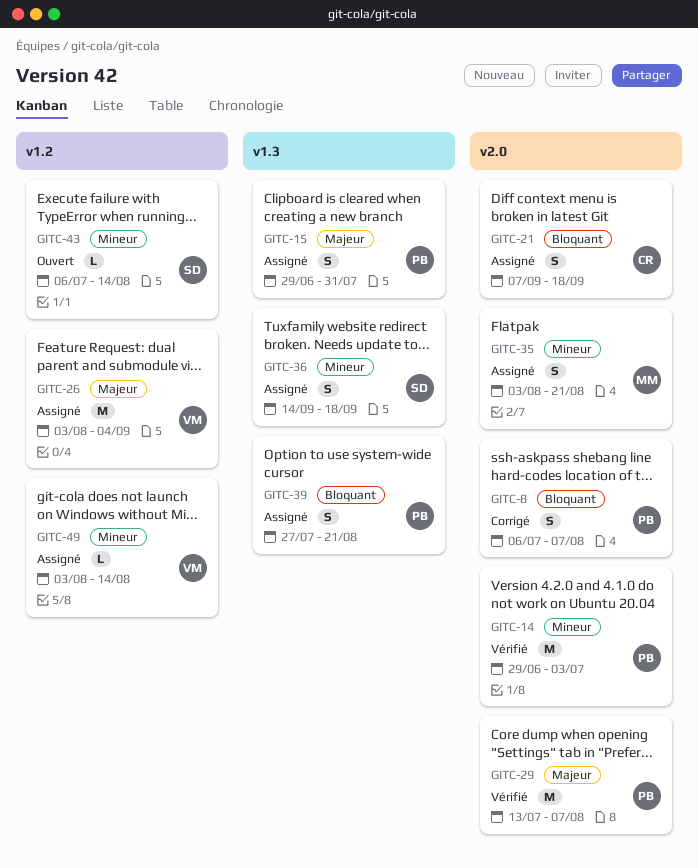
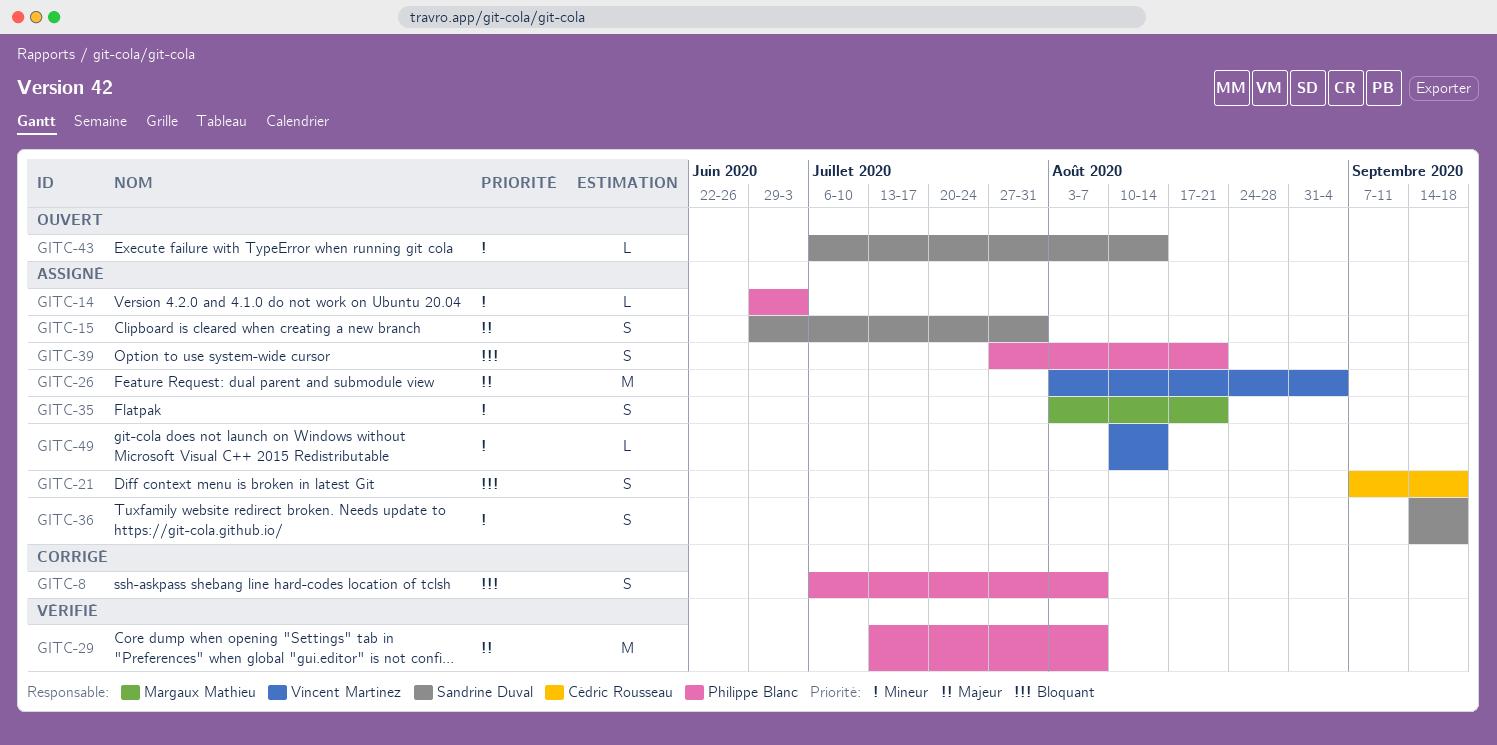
GITC-14, status: Vérifié -> Assigné
GITC-14, estimate: M -> L
GITC-15, owner: Philippe Blanc -> Sandrine Duval
GITC-49, start: Aug 3 -> Aug 10

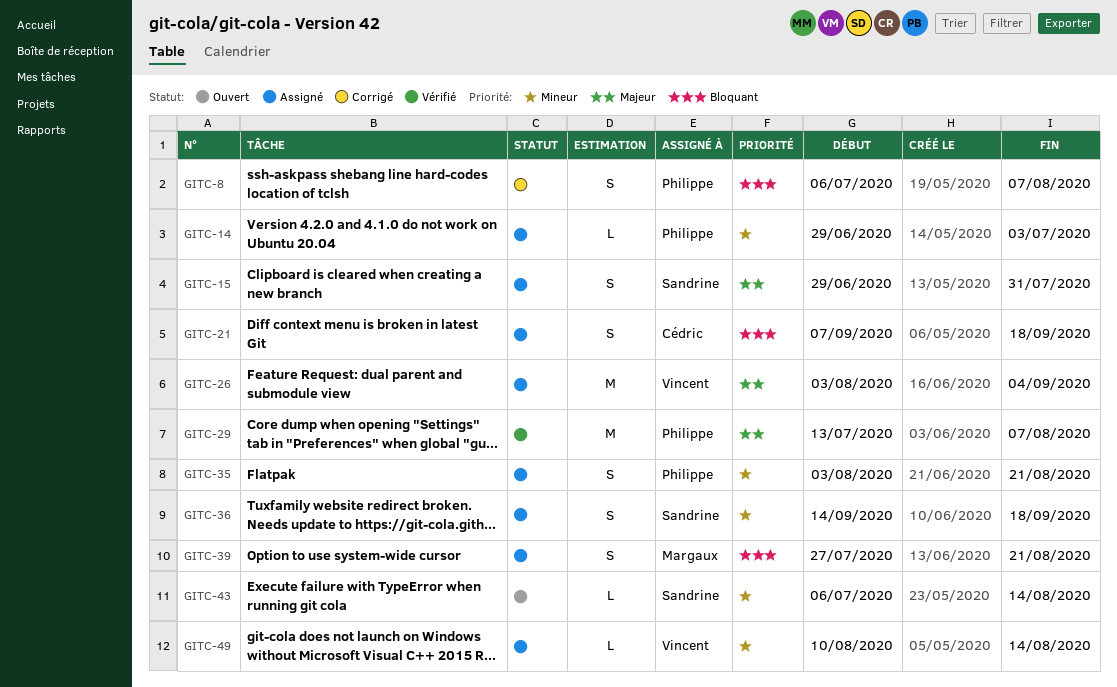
GITC-35, owner: Margaux Mathieu -> Philippe Blanc
GITC-39, owner: Philippe Blanc -> Margaux Mathieu

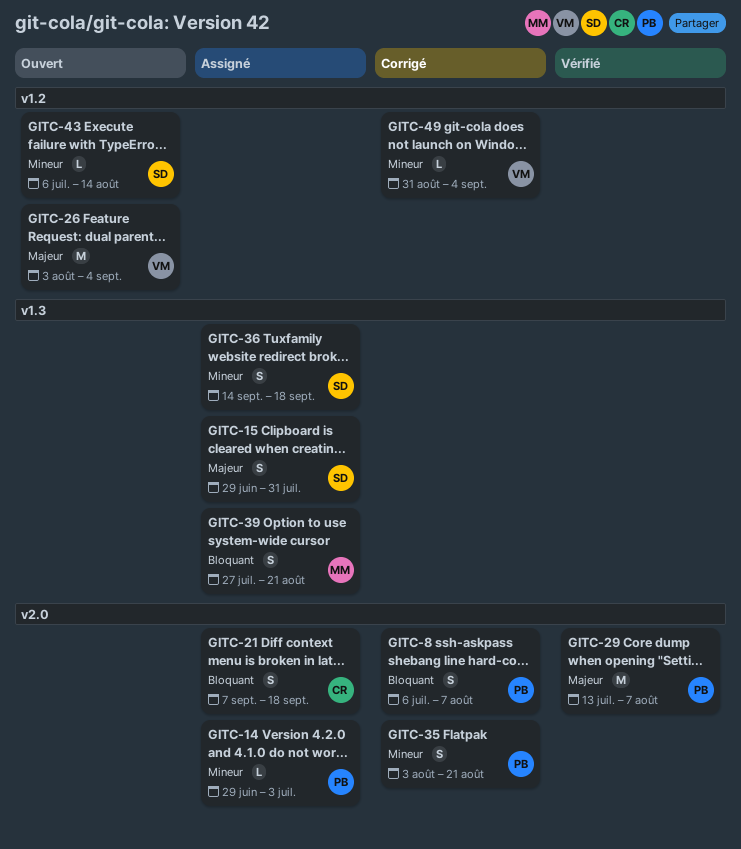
GITC-26, status: Assigné -> Ouvert
GITC-35, status: Assigné -> Corrigé
GITC-49, status: Assigné -> Corrigé
GITC-49, start: Aug 10 -> Aug 31
GITC-49, due: Aug 14 -> Sep 4

